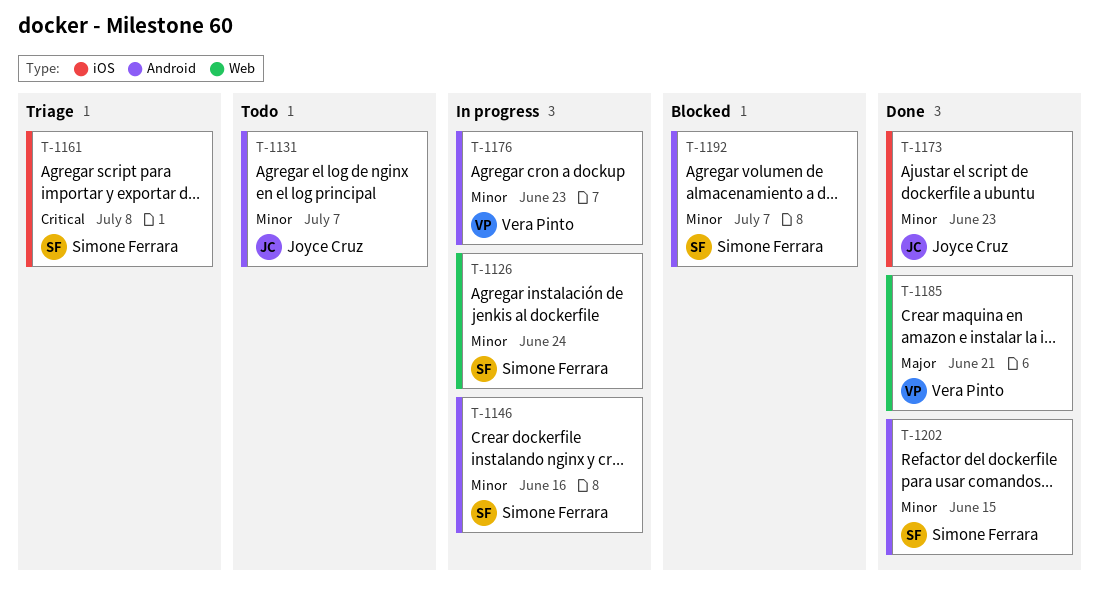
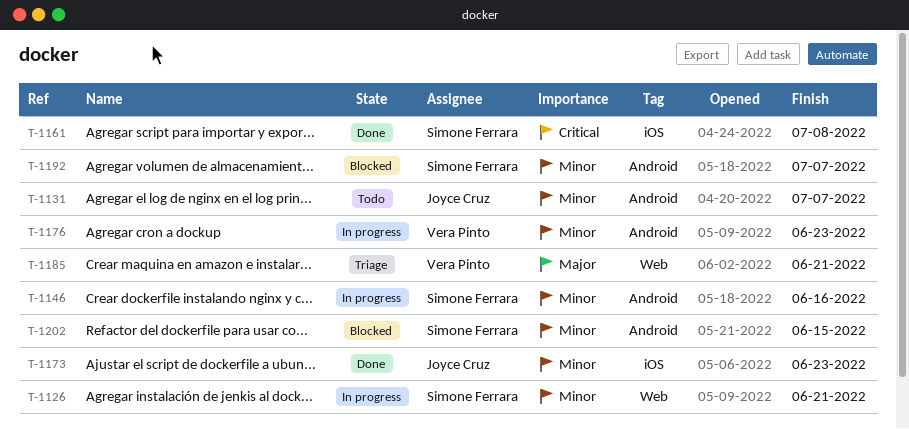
T-1126, due: Jun 24 -> Jun 21
T-1161, status: Triage -> Done
T-1185, status: Done -> Triage
T-1202, status: Done -> Blocked

